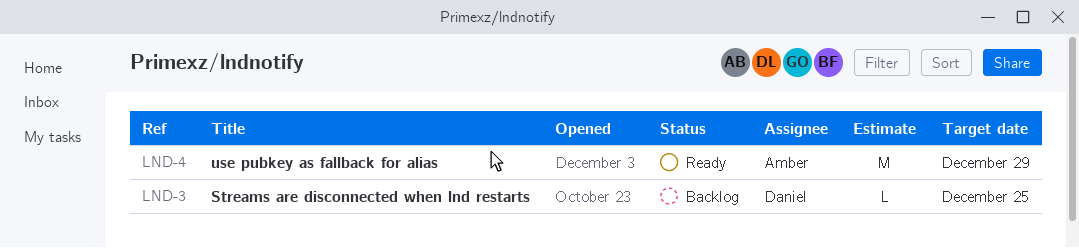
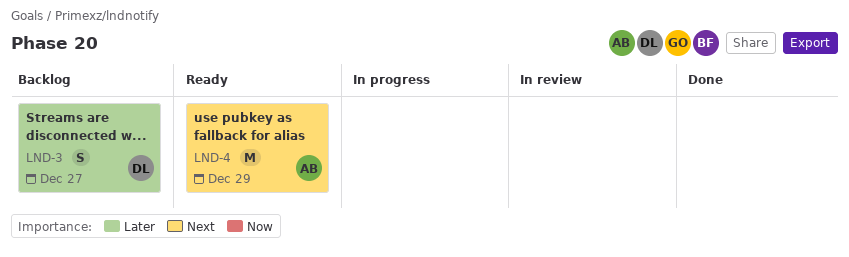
LND-3, estimate: L -> S
LND-3, due: Dec 25 -> Dec 27

